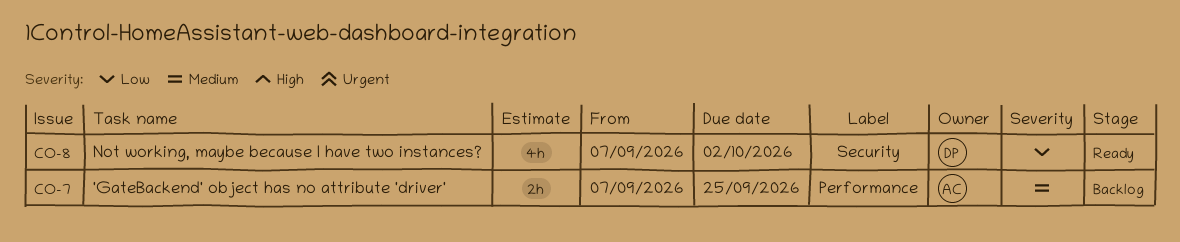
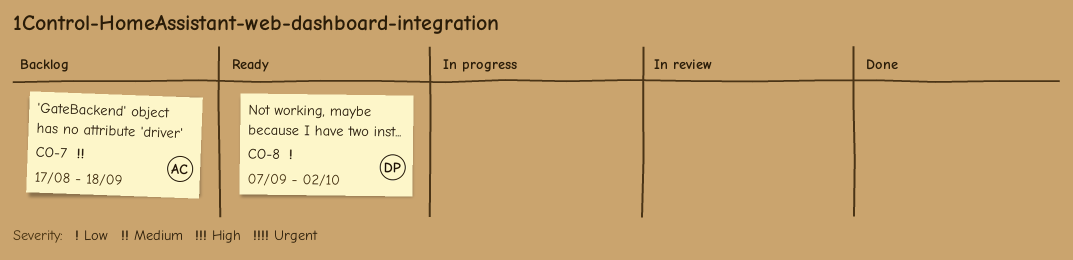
CO-7, start: Sep 7 -> Aug 17
CO-7, due: Sep 25 -> Sep 18

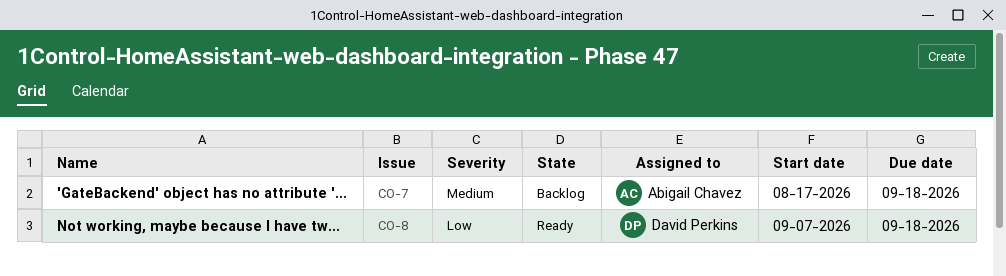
CO-8, due: Oct 2 -> Sep 18

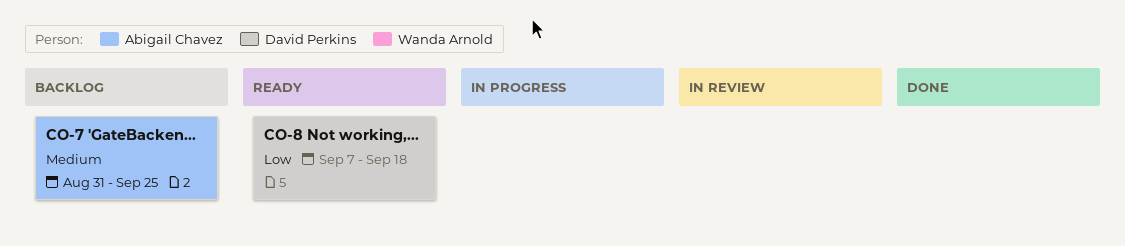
CO-7, start: Aug 17 -> Aug 31
CO-7, due: Sep 18 -> Sep 25

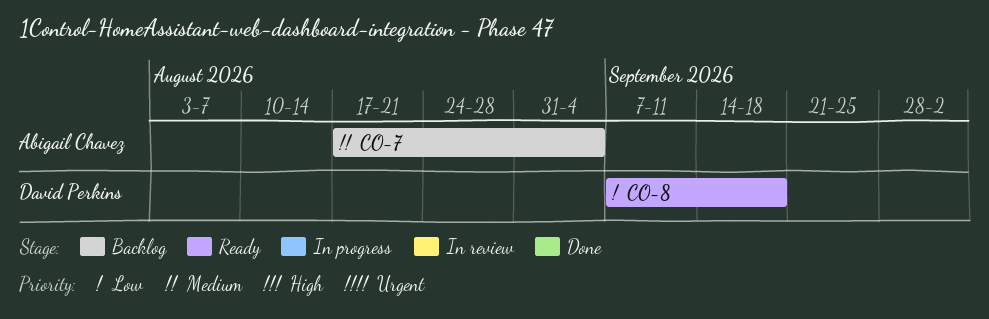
CO-7, start: Aug 31 -> Aug 17
CO-7, due: Sep 25 -> Sep 4

